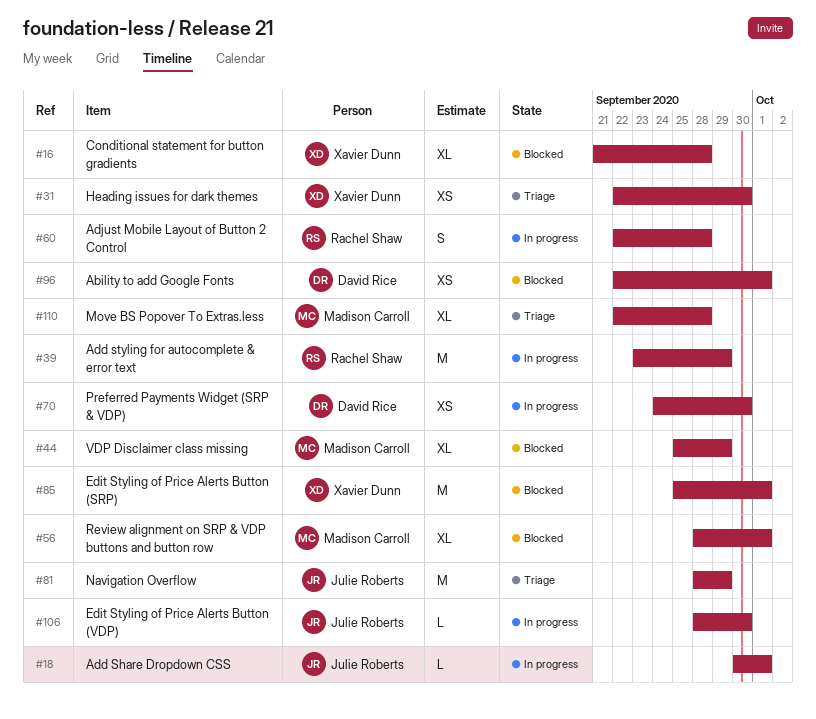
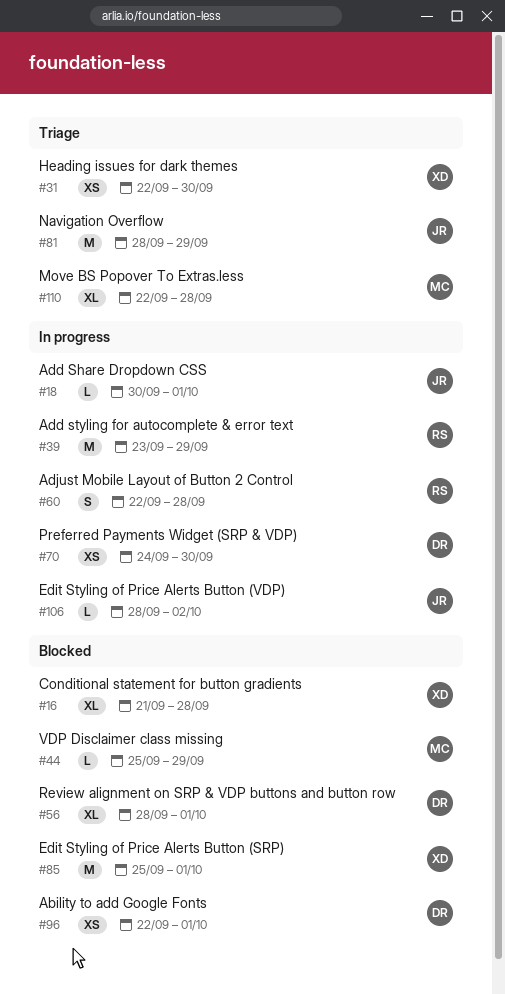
#44, estimate: XL -> L
#56, owner: Madison Carroll -> David Rice
#106, due: Sep 30 -> Oct 2

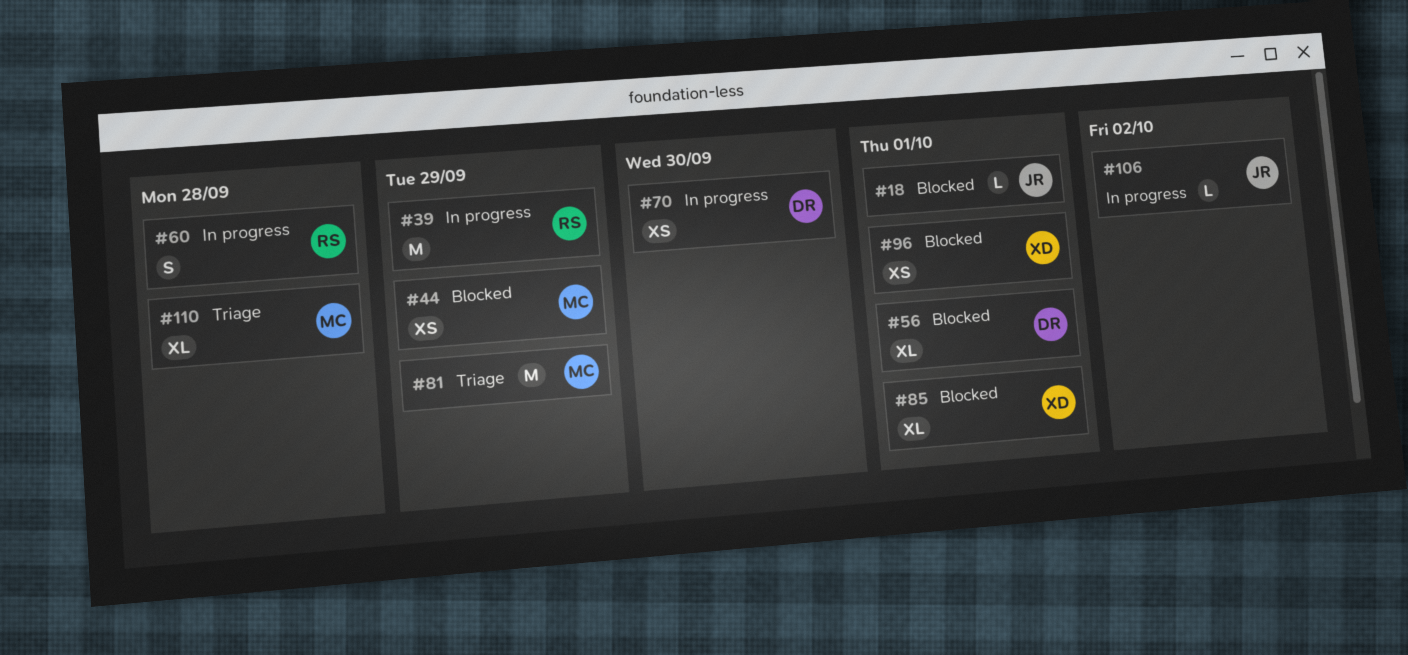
#16: present -> none
#18, status: In progress -> Blocked
#31: present -> none
#44, estimate: L -> XS
#81, owner: JR -> MC
#85, estimate: M -> XL
#96, owner: DR -> XD

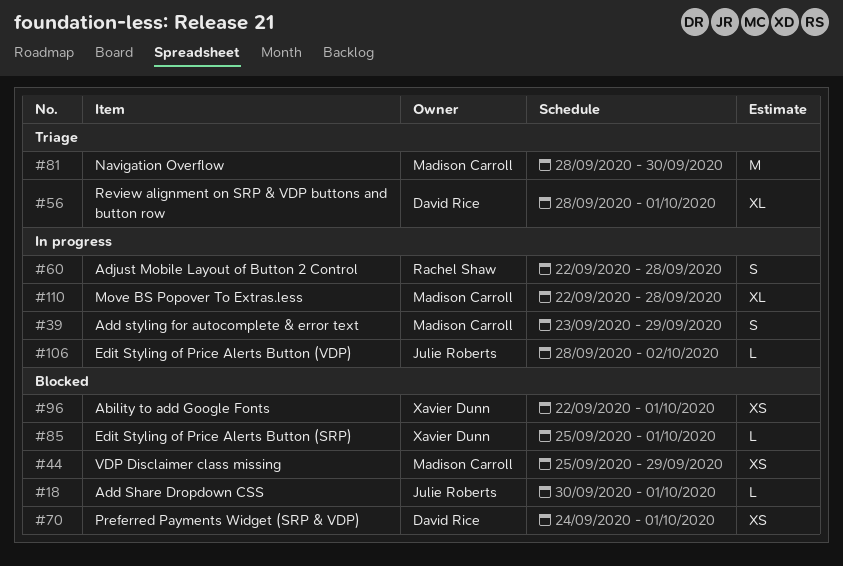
#39, owner: Rachel Shaw -> Madison Carroll
#39, estimate: M -> S
#56, status: Blocked -> Triage
#70, status: In progress -> Blocked
#70, due: Sep 30 -> Oct 1
#81, due: Sep 29 -> Sep 30
#85, estimate: XL -> L
#110, status: Triage -> In progress

